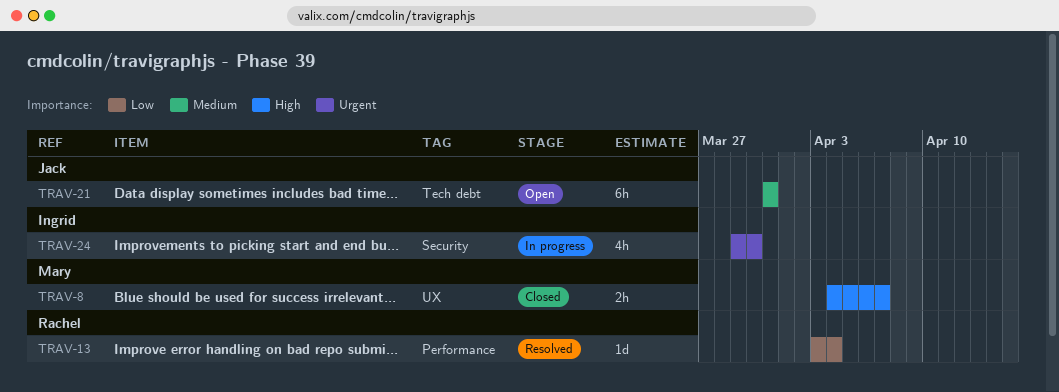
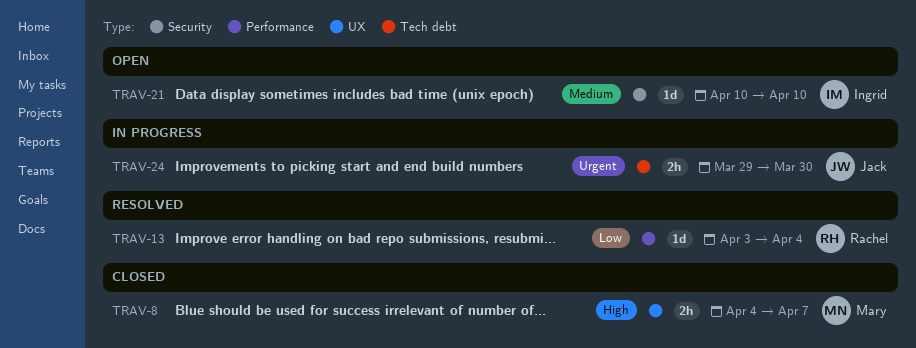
TRAV-21, owner: Jack -> Ingrid
TRAV-21, label: Tech debt -> Security
TRAV-21, estimate: 6h -> 1d
TRAV-21, start: Mar 31 -> Apr 10
TRAV-21, due: Mar 31 -> Apr 10
TRAV-24, owner: Ingrid -> Jack
TRAV-24, label: Security -> Tech debt
TRAV-24, estimate: 4h -> 2h

